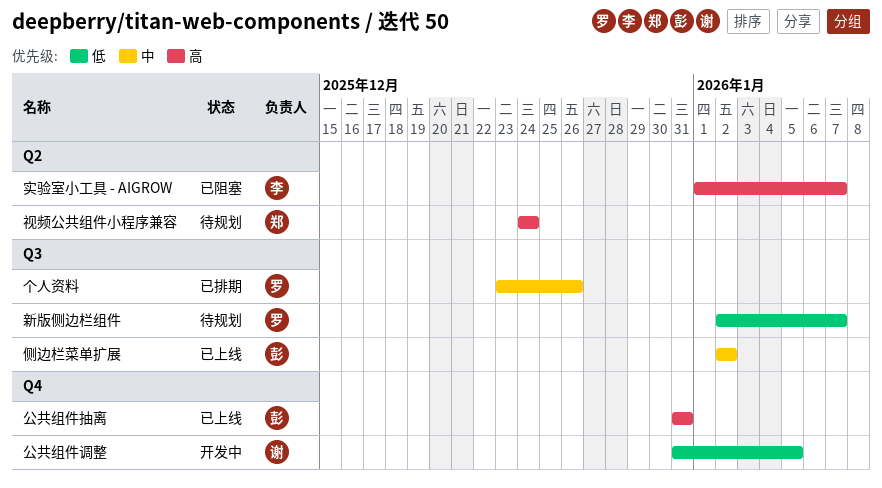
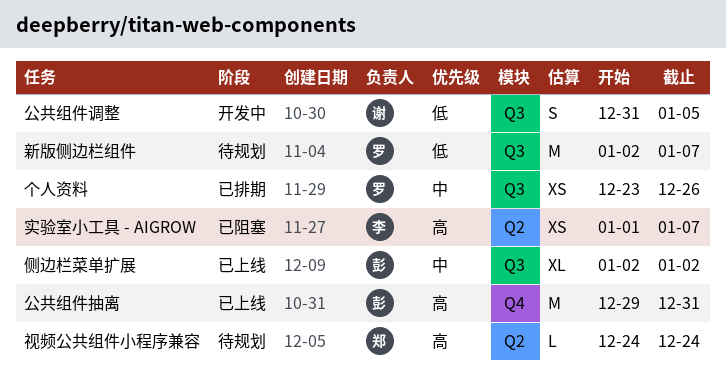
公共组件抽离, start: Dec 31 -> Dec 29
公共组件调整, label: Q4 -> Q3

